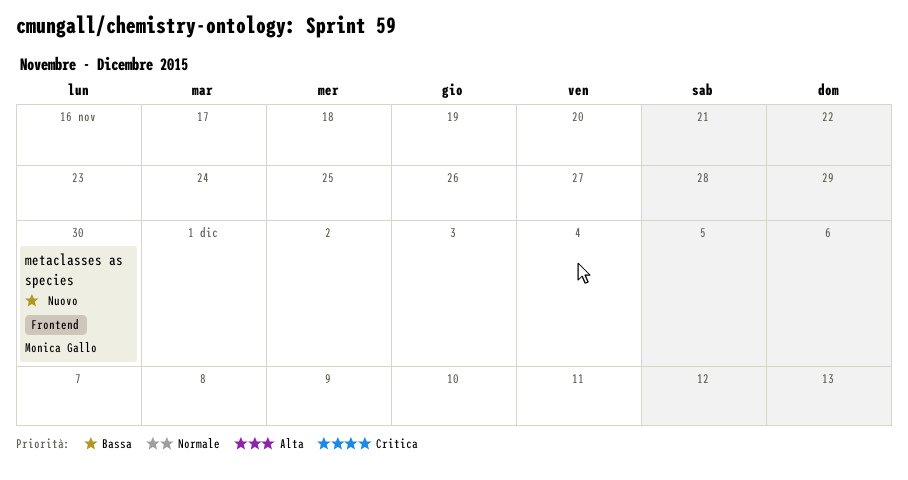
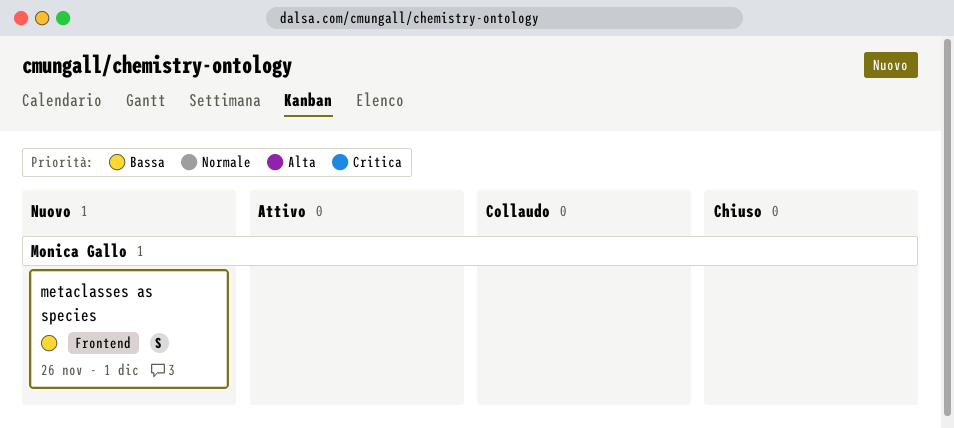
metaclasses as species, due: Nov 30 -> Dec 1

